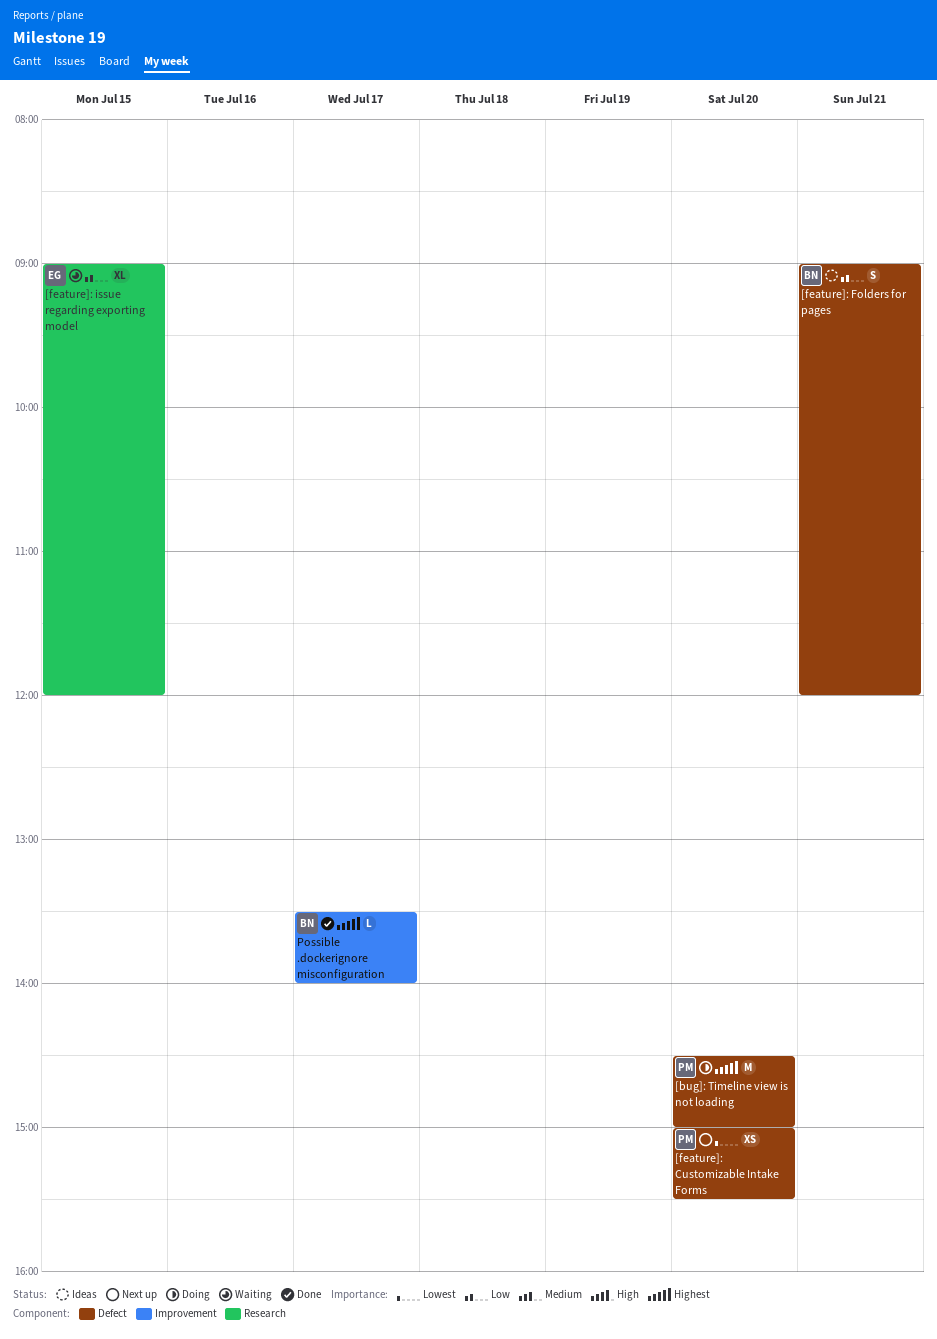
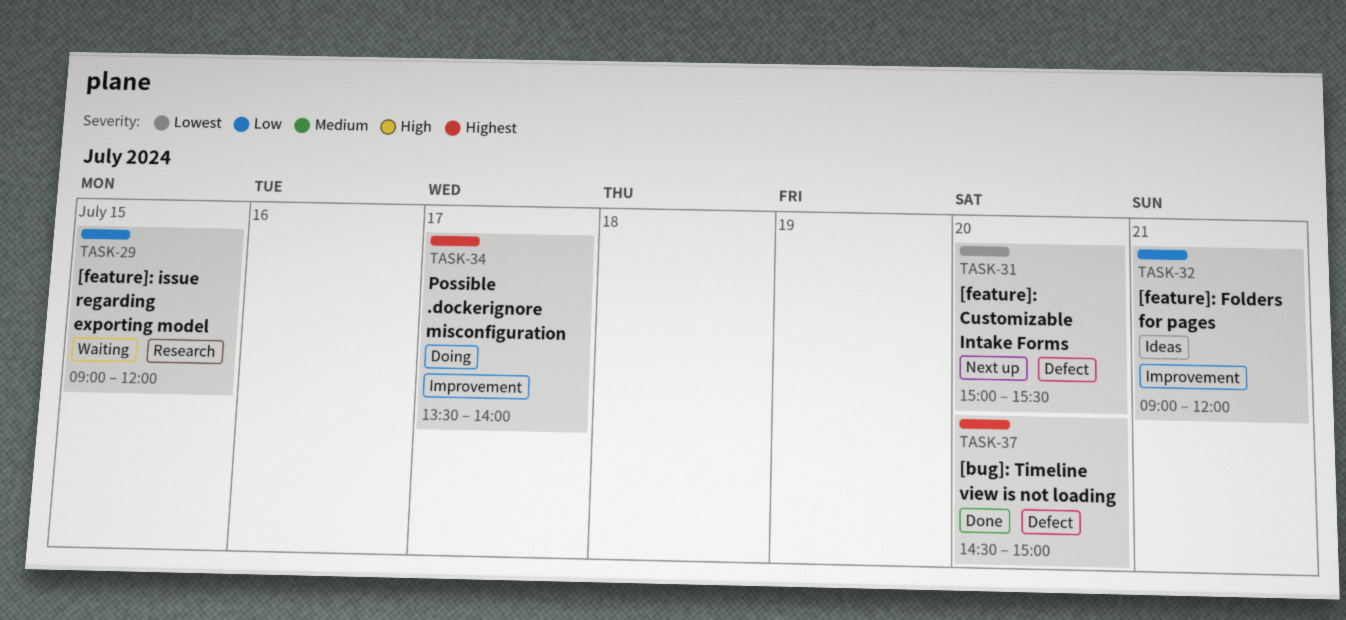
[bug]: Timeline view is not loading, status: Doing -> Done
[feature]: Folders for pages, label: Defect -> Improvement
Possible .dockerignore misconfiguration, status: Done -> Doing

